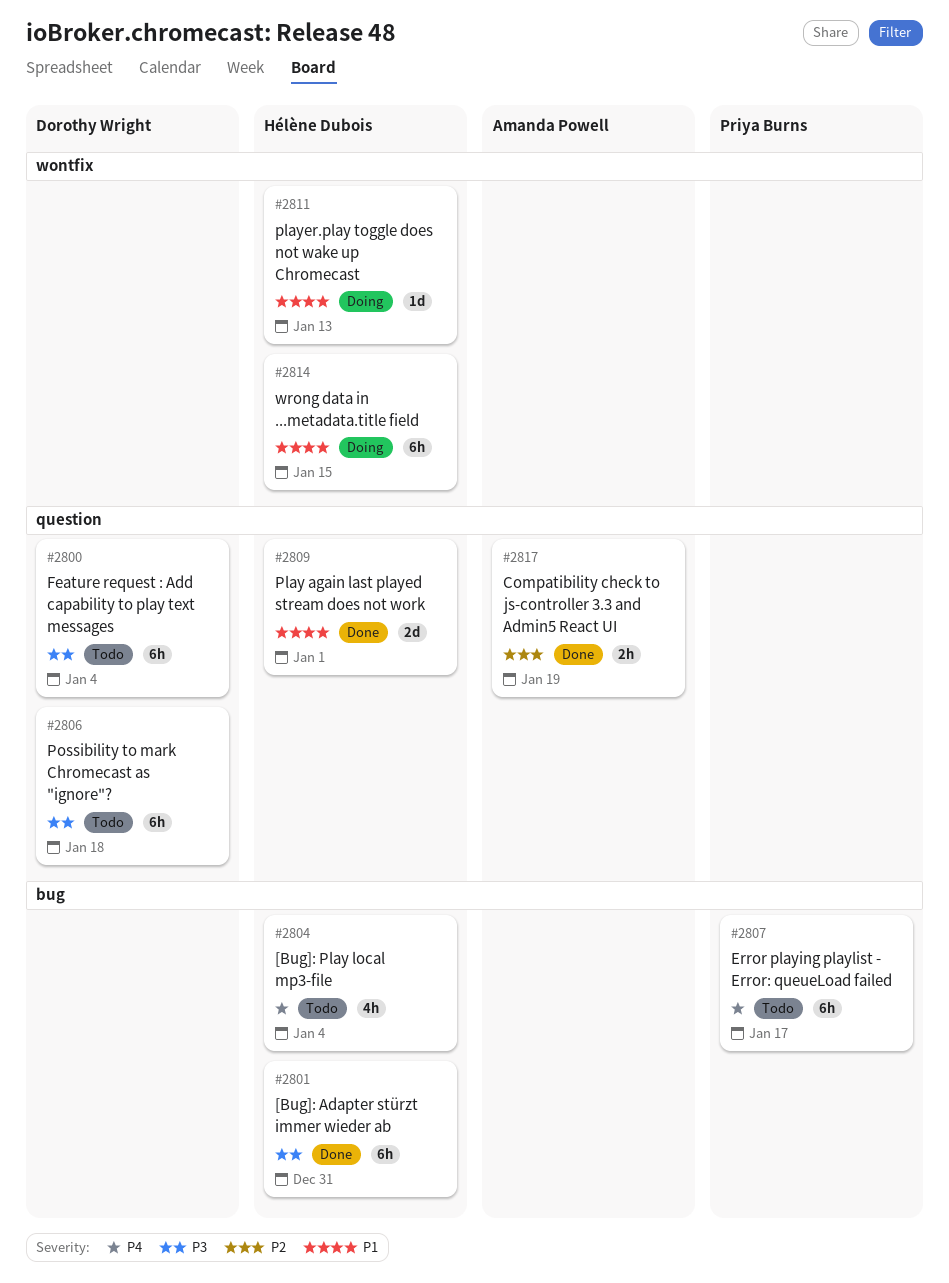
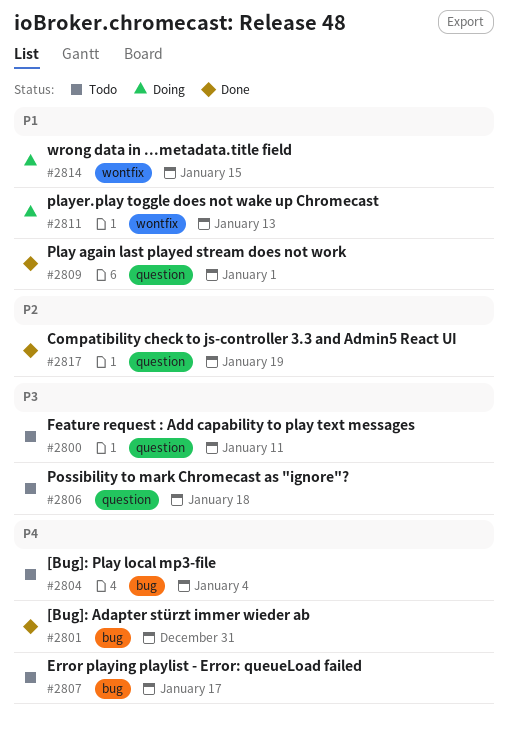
#2800, due: Jan 4 -> Jan 11
#2801, priority: P3 -> P4

